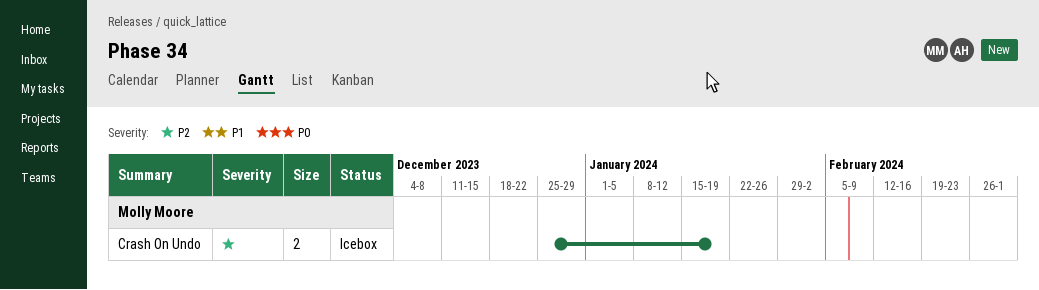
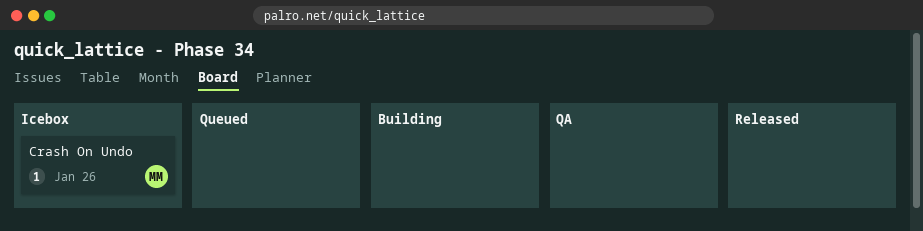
Crash On Undo, estimate: 2 -> 1
Crash On Undo, due: Jan 19 -> Jan 26

